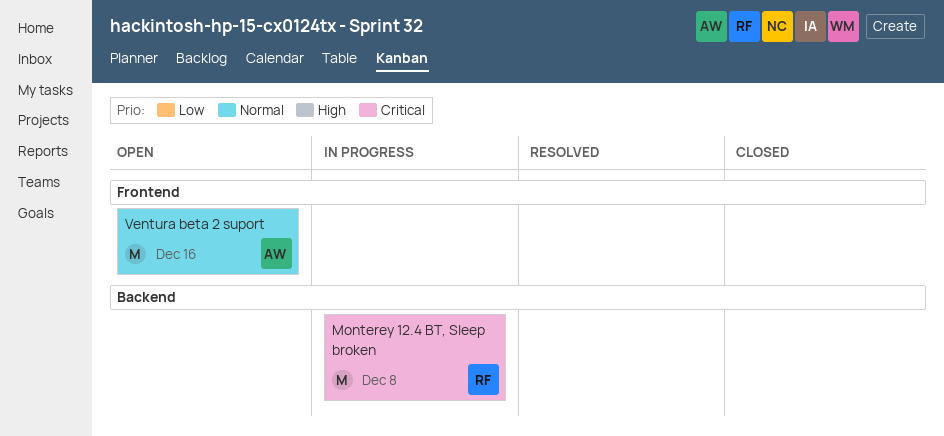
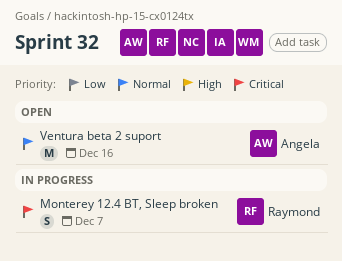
Monterey 12.4 BT, Sleep broken, estimate: M -> S
Monterey 12.4 BT, Sleep broken, due: Dec 8 -> Dec 7

